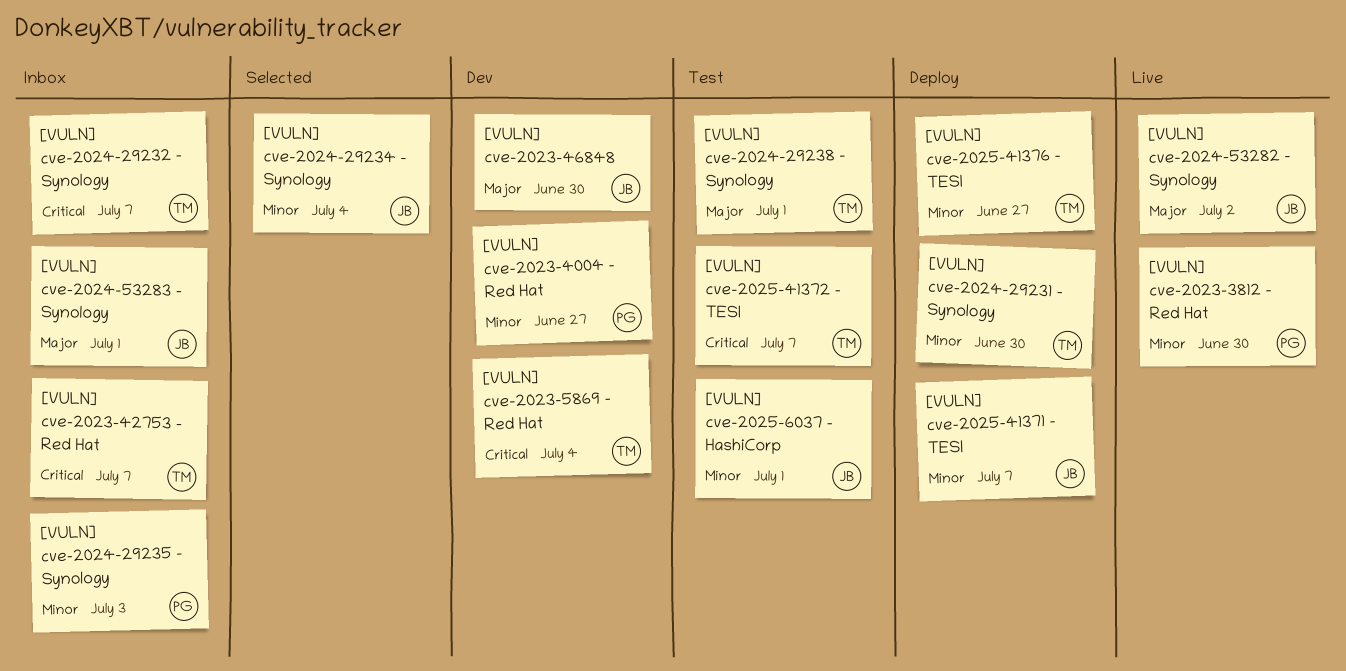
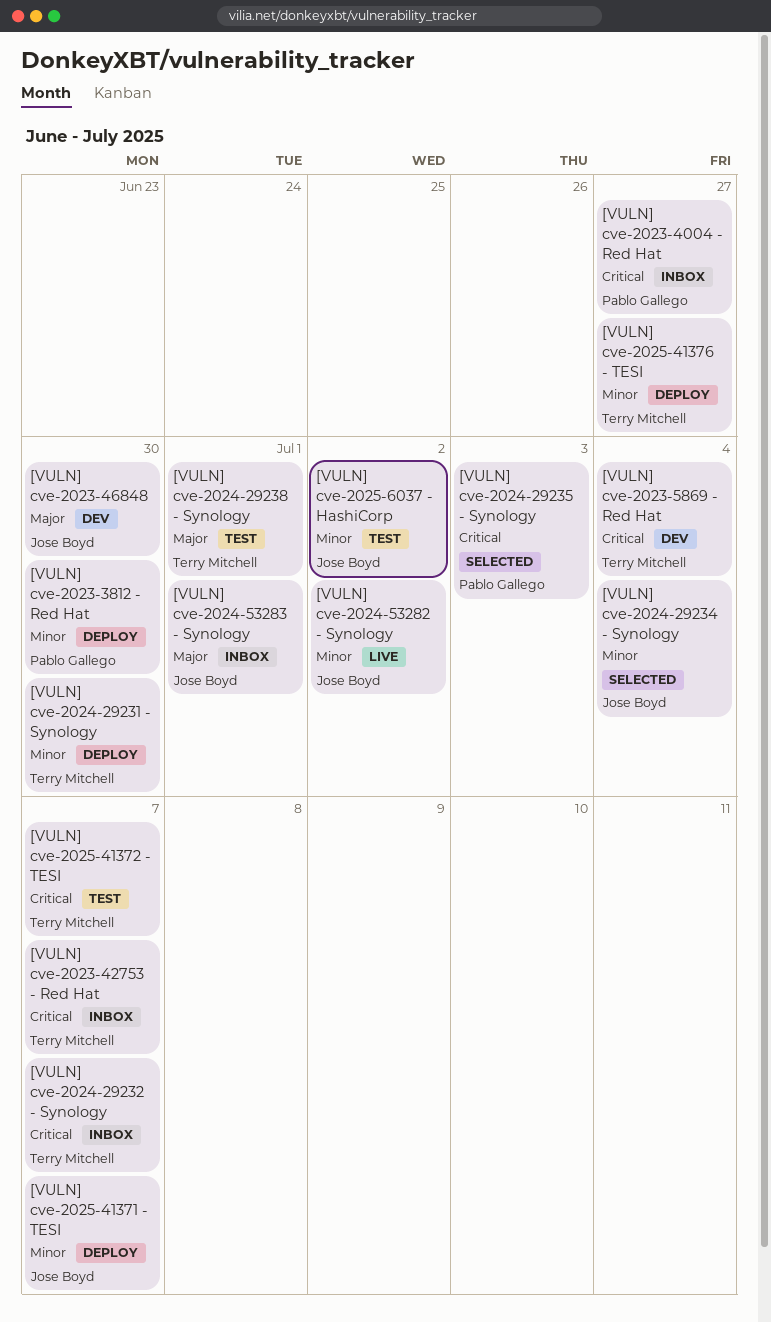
[VULN] cve-2023-3812 - Red Hat, status: Live -> Deploy
[VULN] cve-2023-4004 - Red Hat, status: Dev -> Inbox
[VULN] cve-2023-4004 - Red Hat, priority: Minor -> Critical
[VULN] cve-2024-29235 - Synology, status: Inbox -> Selected
[VULN] cve-2024-29235 - Synology, priority: Minor -> Critical
[VULN] cve-2024-53282 - Synology, priority: Major -> Minor
[VULN] cve-2025-6037 - HashiCorp, due: Jul 1 -> Jul 2

